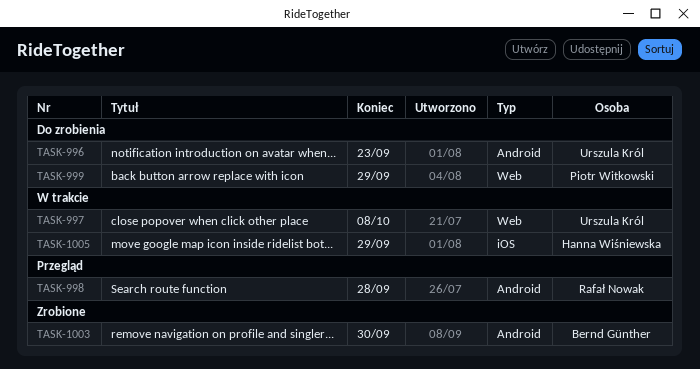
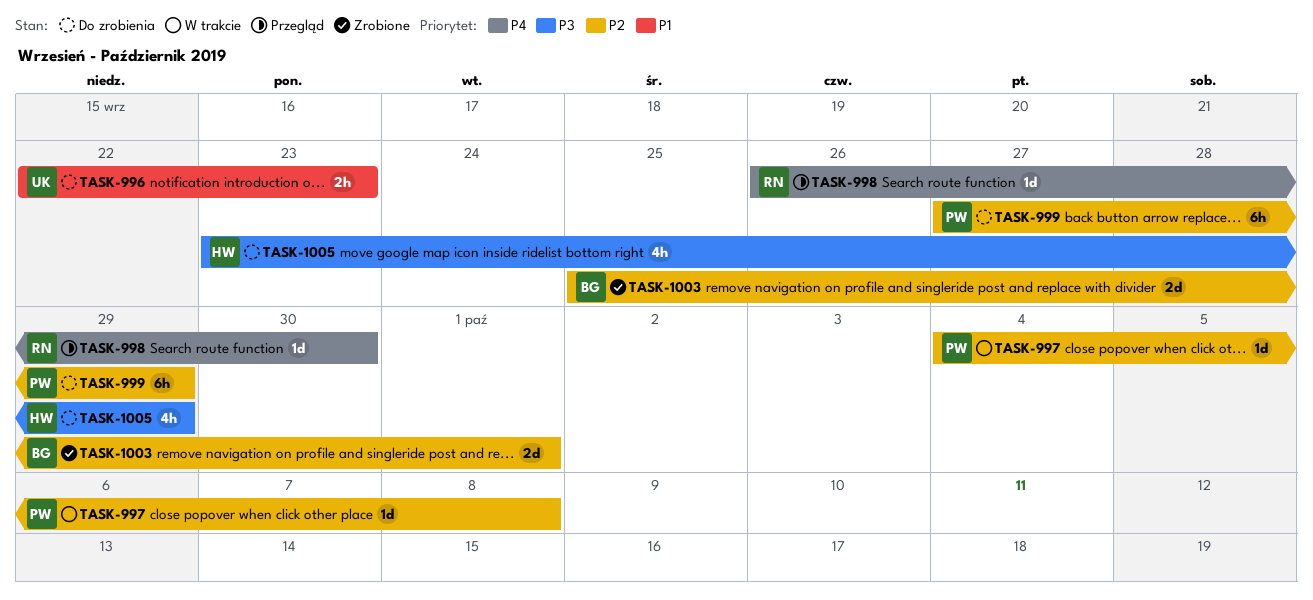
TASK-997, owner: Urszula Król -> Piotr Witkowski
TASK-998, due: Sep 28 -> Sep 30
TASK-1003, due: Sep 30 -> Oct 1
TASK-1005, status: W trakcie -> Do zrobienia

